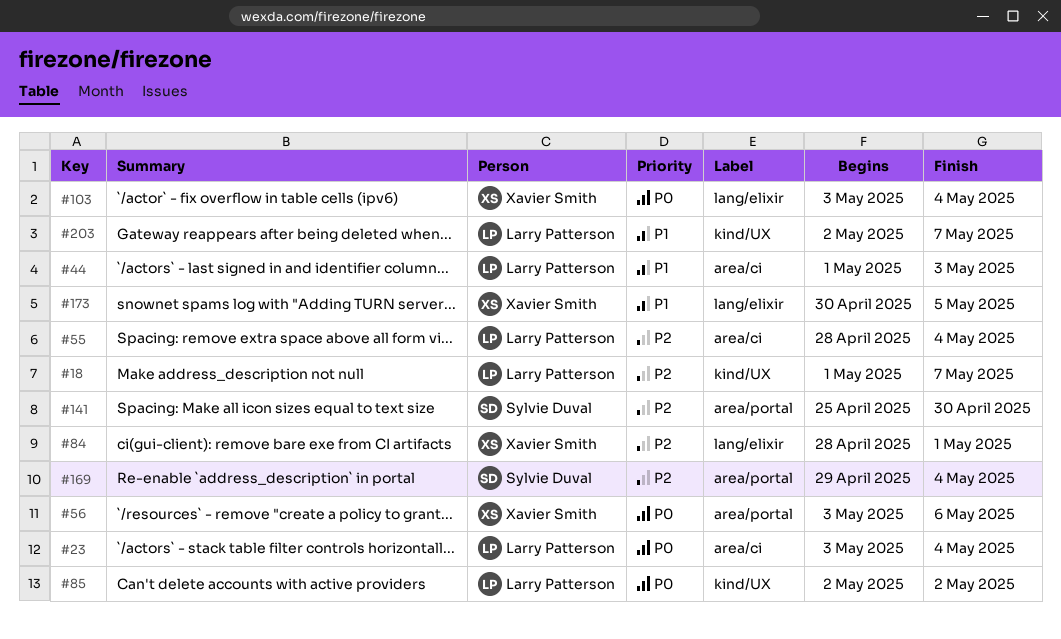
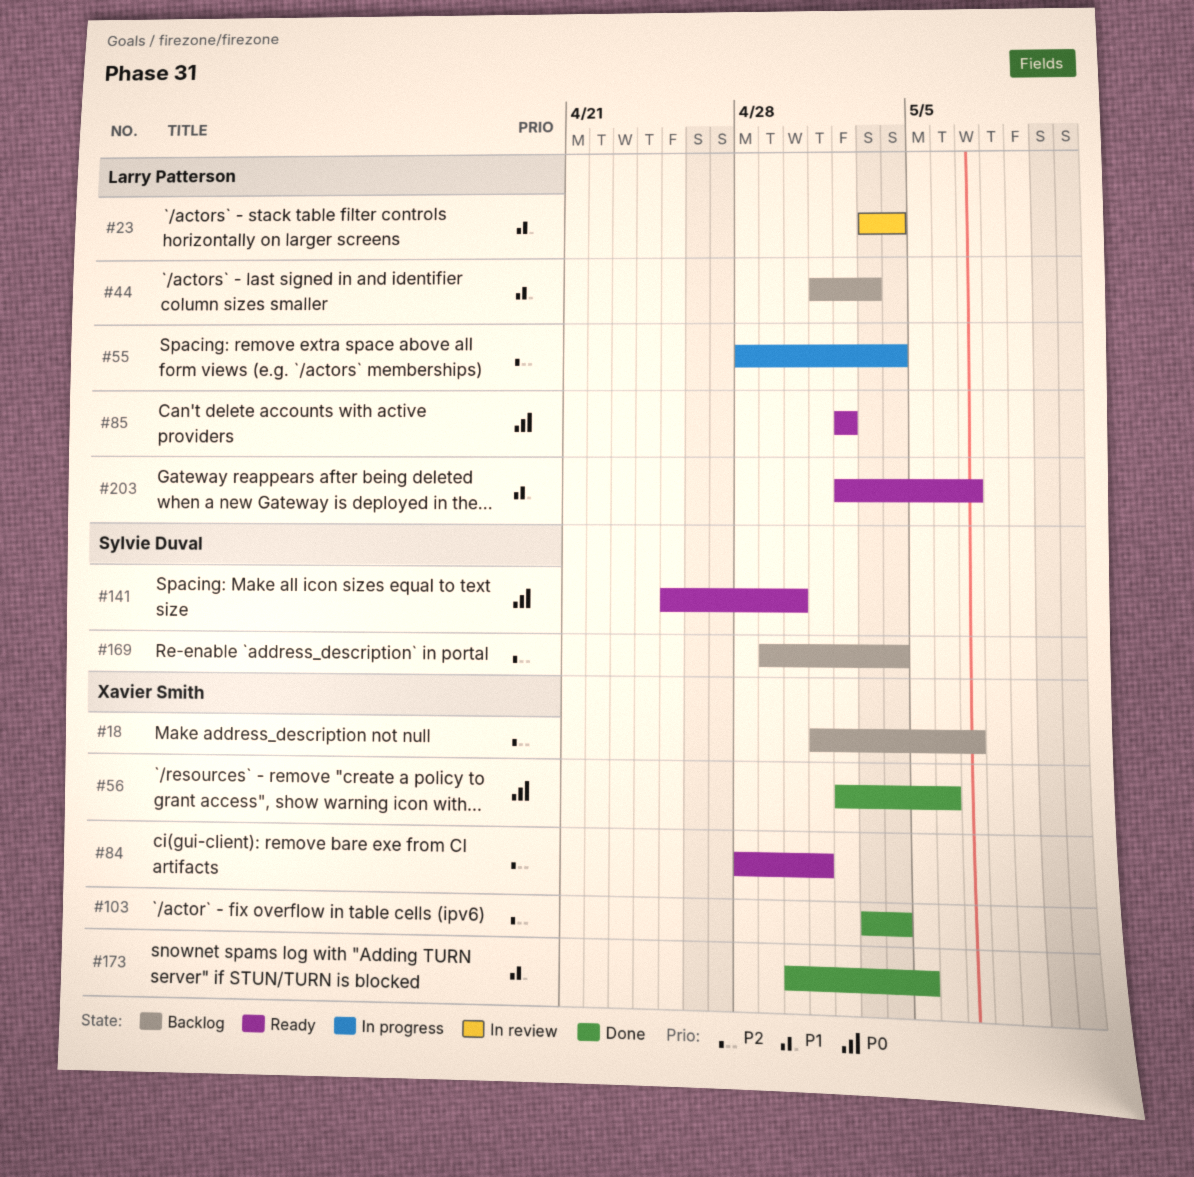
#18, owner: Larry Patterson -> Xavier Smith
#23, priority: P0 -> P1
#56, start: May 3 -> May 2
#103, priority: P0 -> P2
#141, priority: P2 -> P0

